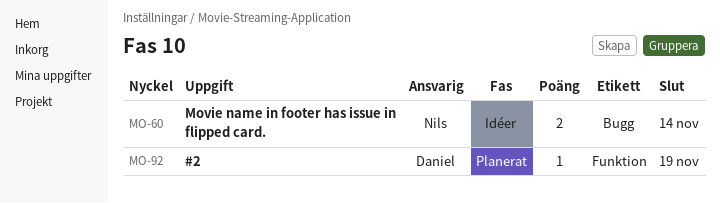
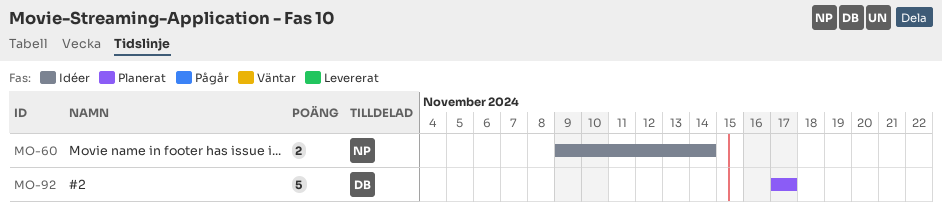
MO-92, estimate: 1 -> 5
MO-92, due: Nov 19 -> Nov 17

